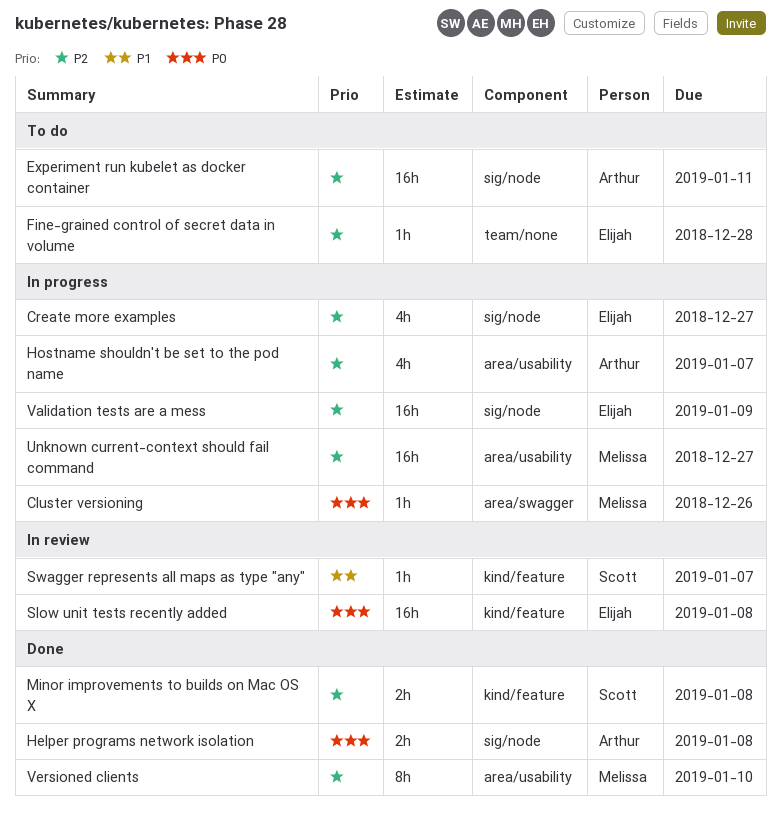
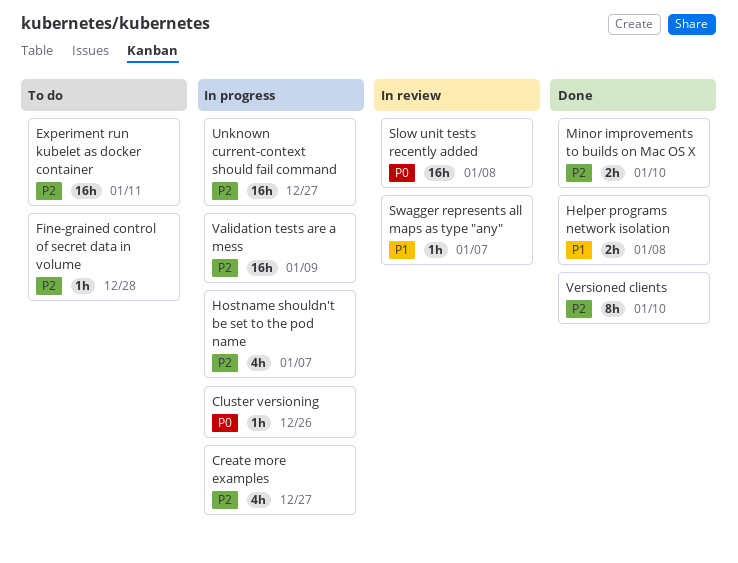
Helper programs network isolation, priority: P0 -> P1
Minor improvements to builds on Mac OS X, due: Jan 8 -> Jan 10

